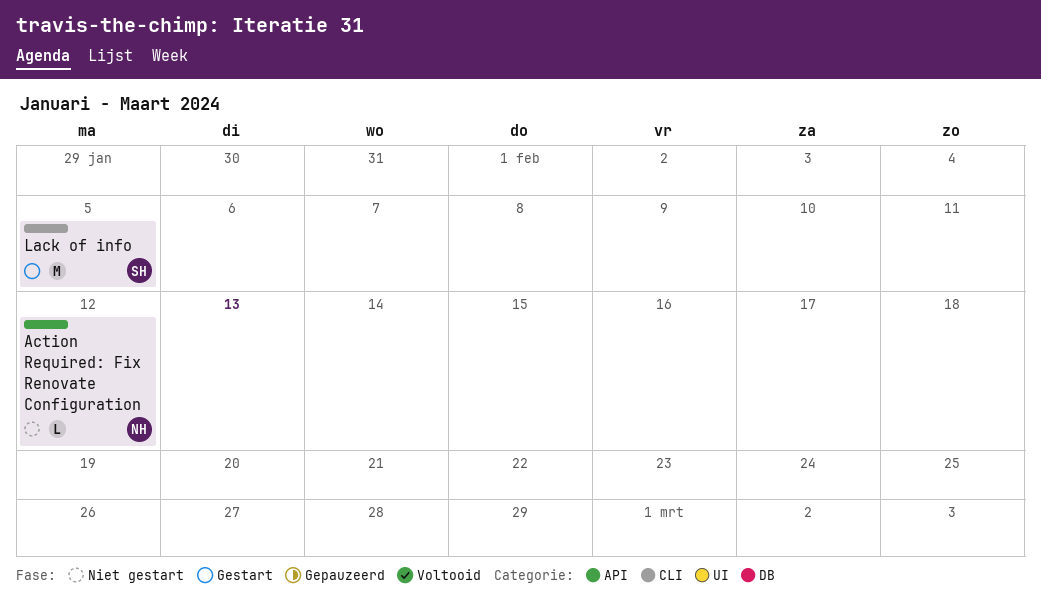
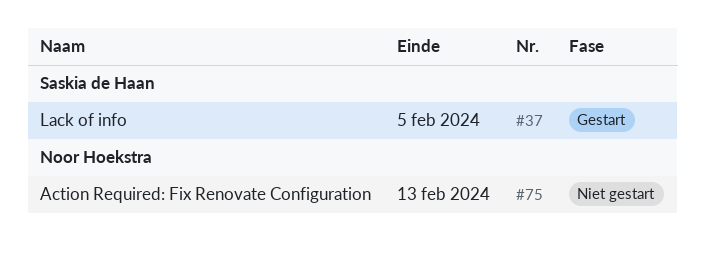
Action Required: Fix Renovate Configuration, due: Feb 12 -> Feb 13

